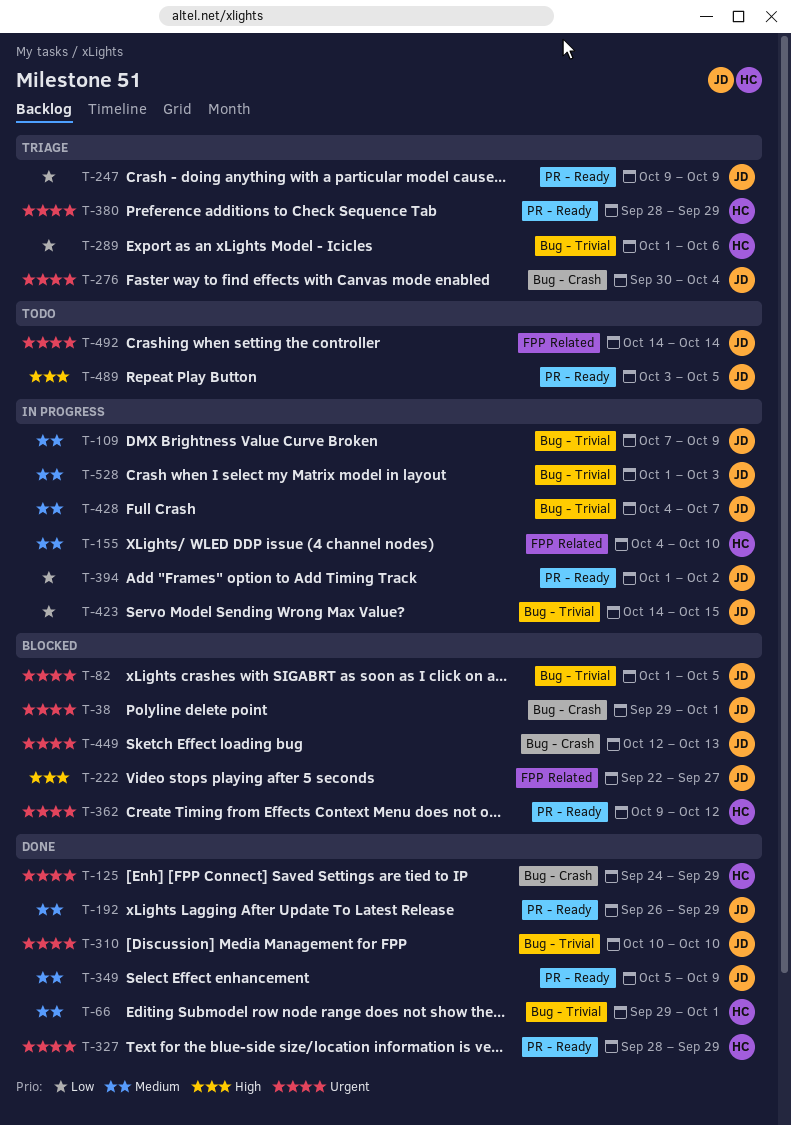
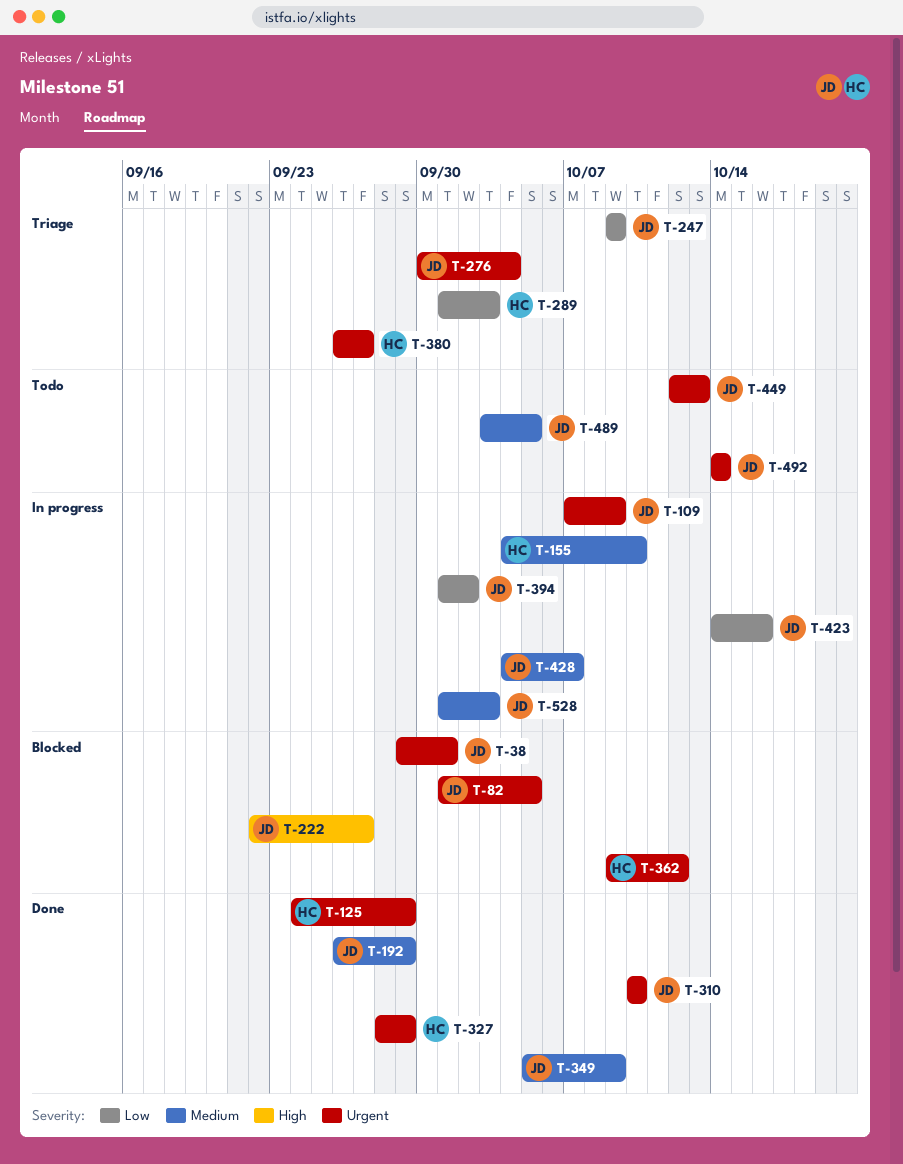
T-66: present -> none
T-109, priority: Medium -> Urgent
T-289, due: Oct 6 -> Oct 3
T-380, start: Sep 28 -> Sep 26
T-380, due: Sep 29 -> Sep 27
T-423, due: Oct 15 -> Oct 16
T-449, status: Blocked -> Todo
T-489, priority: High -> Medium

